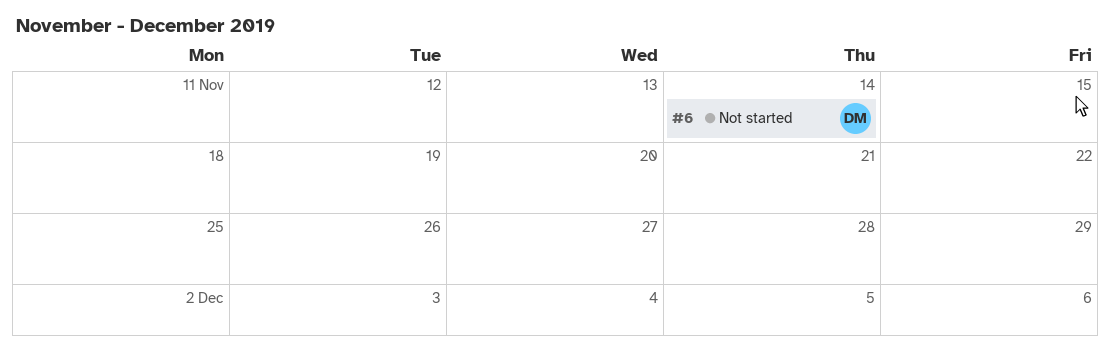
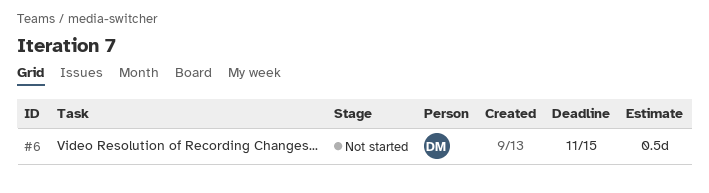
#6, due: Nov 14 -> Nov 15

